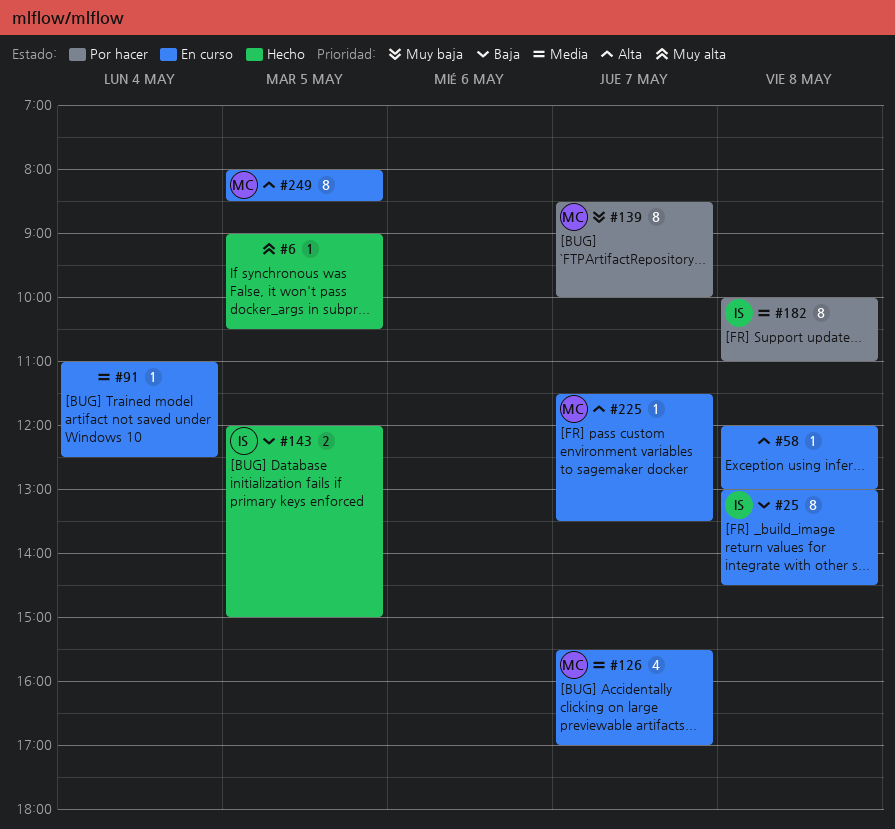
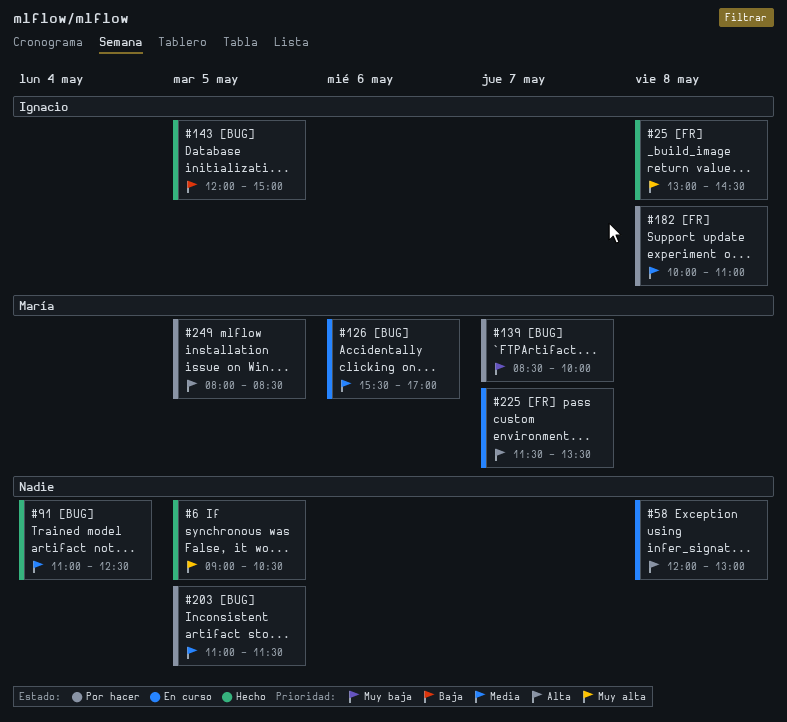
#25, status: En curso -> Hecho
#25, priority: Baja -> Muy alta
#91, status: En curso -> Hecho
#126, day: May 7 -> May 6
#203: none -> present
#249, status: En curso -> Por hacer

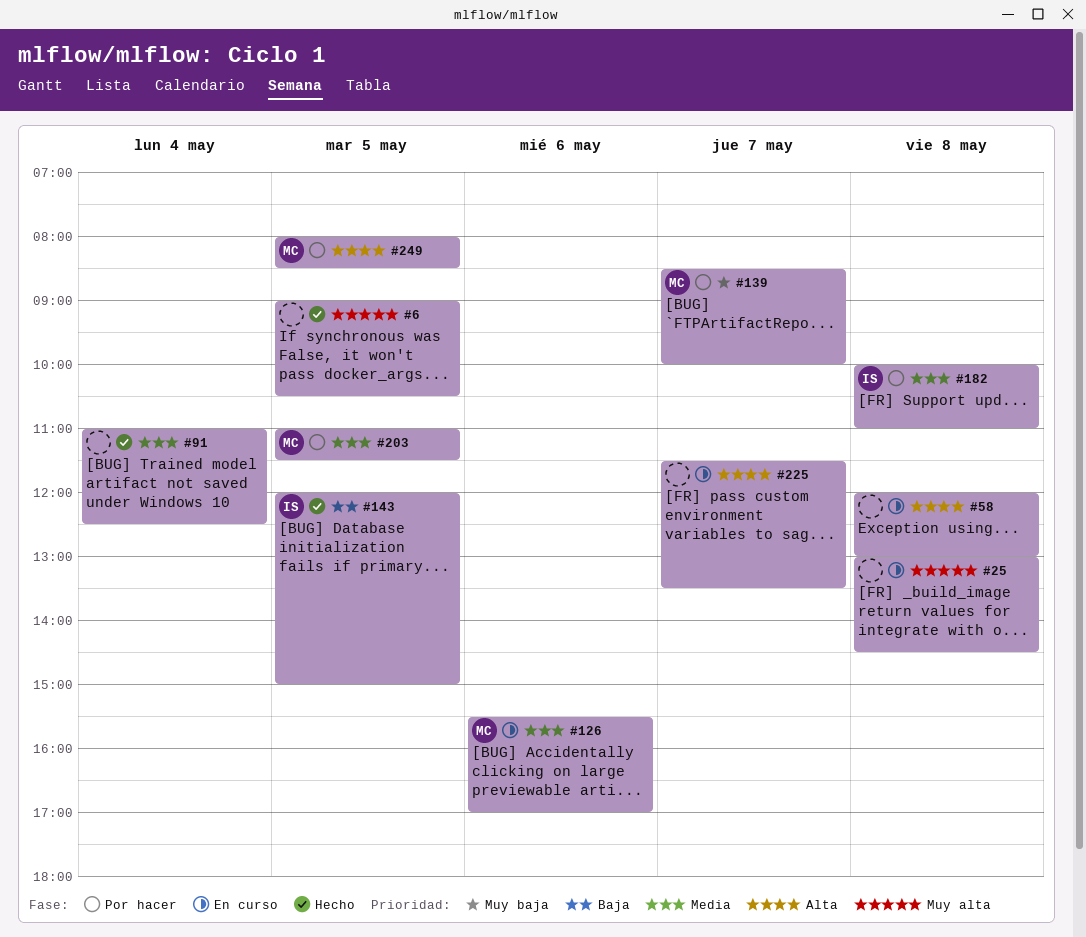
#25, status: Hecho -> En curso
#25, owner: Ignacio -> none
#203, owner: none -> María
#225, owner: María -> none

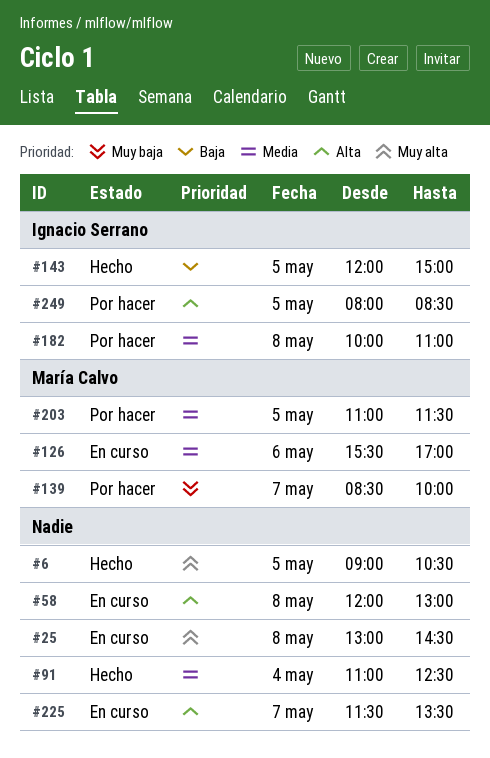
#249, owner: María Calvo -> Ignacio Serrano

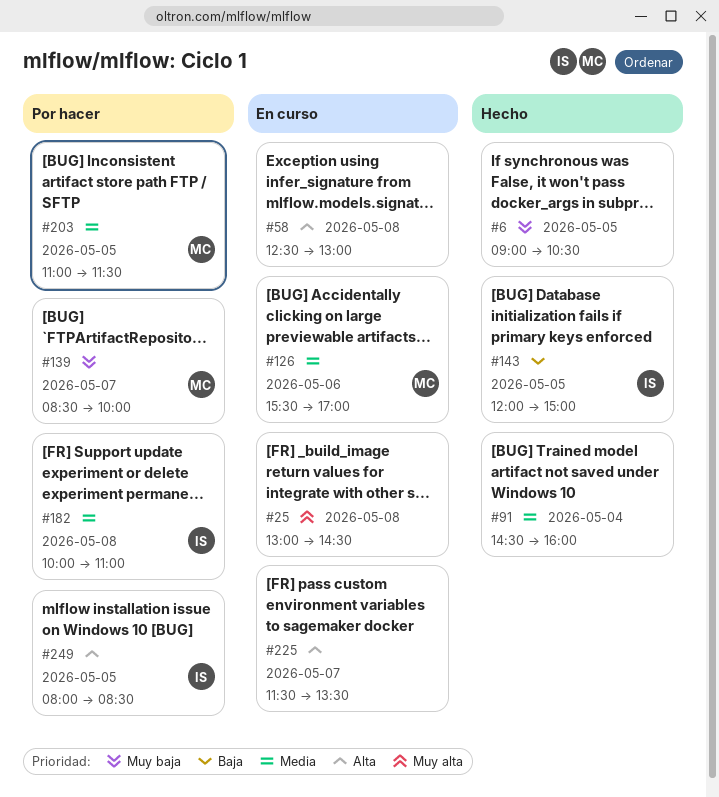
#6, priority: Muy alta -> Muy baja
#58, begins: 12:00 -> 12:30
#91, begins: 11:00 -> 14:30
#91, ends: 12:30 -> 16:00

